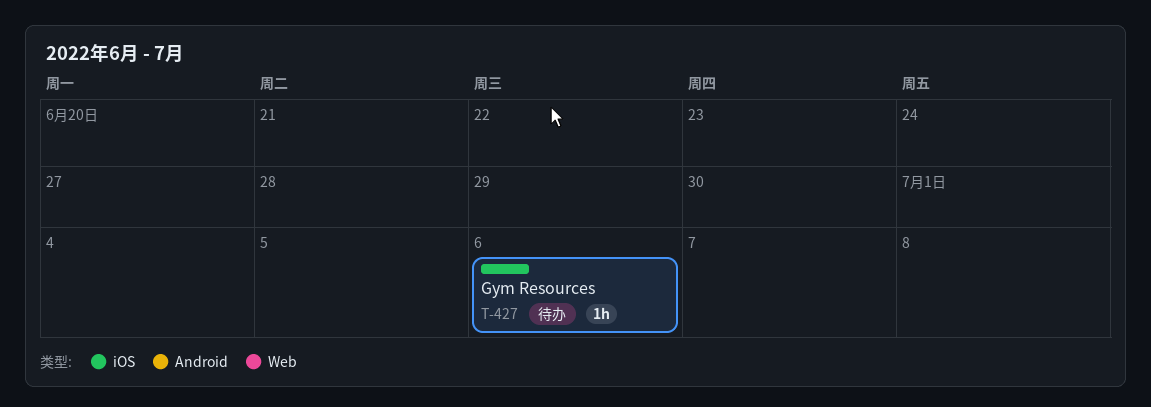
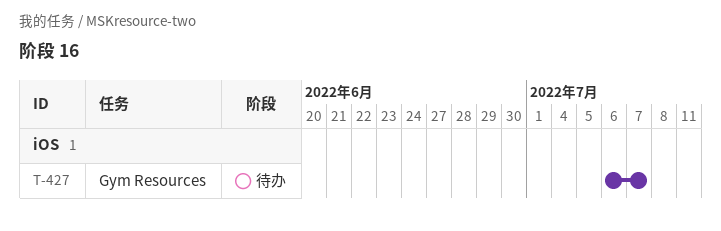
T-427, due: Jul 6 -> Jul 7

